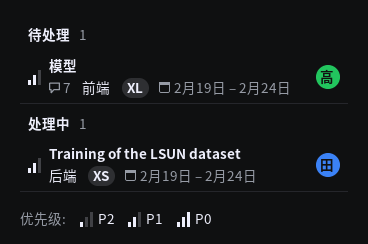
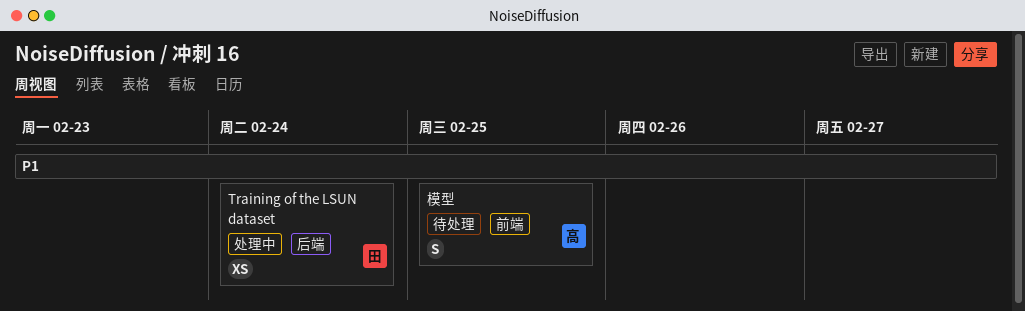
模型, estimate: XL -> S
模型, due: Feb 24 -> Feb 25

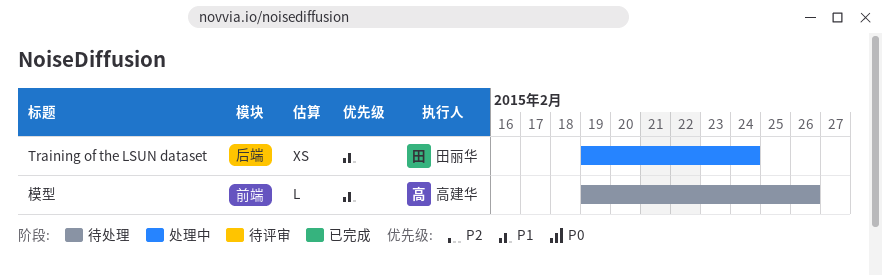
模型, estimate: S -> L
模型, due: Feb 25 -> Feb 26

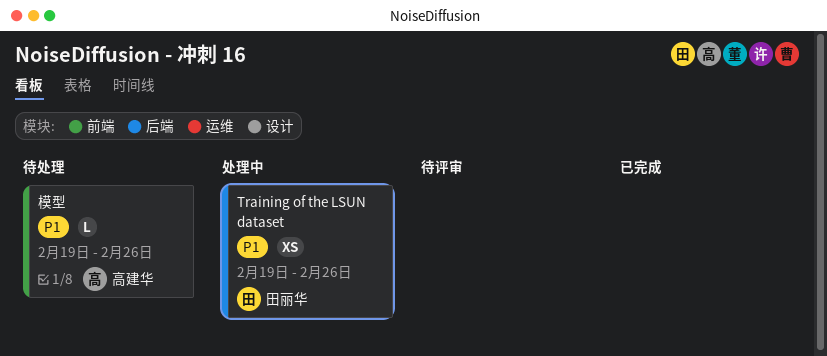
Training of the LSUN dataset, due: Feb 24 -> Feb 26

